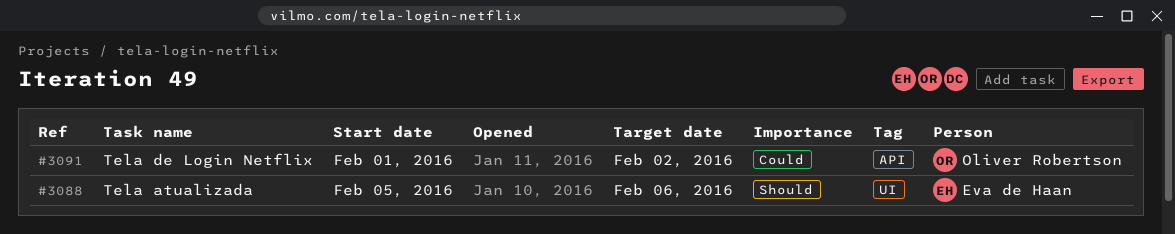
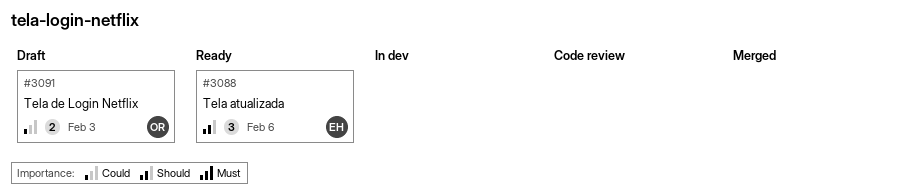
#3091, due: Feb 2 -> Feb 3

